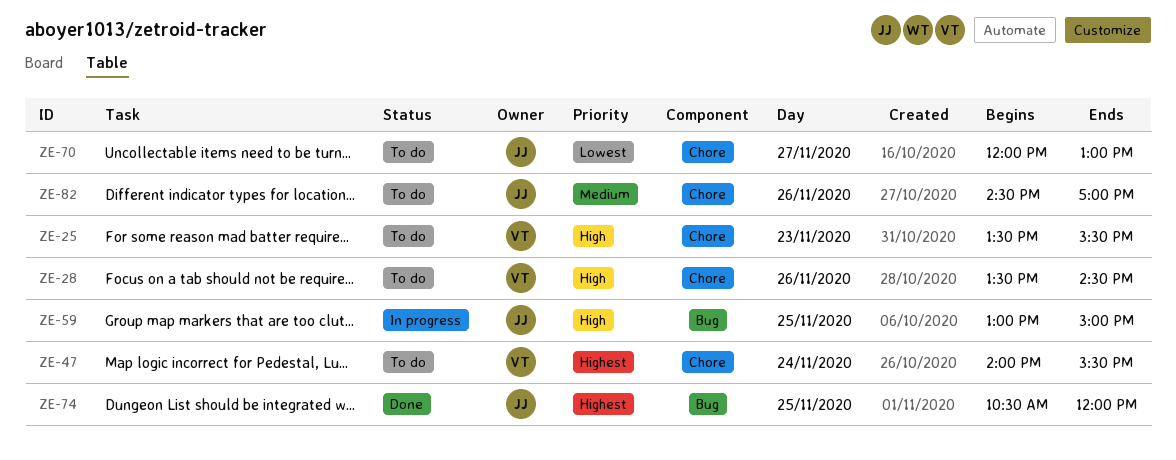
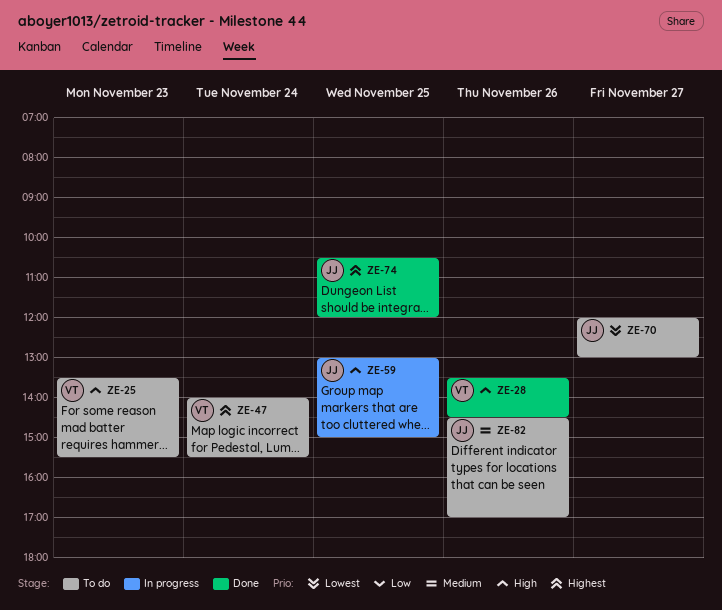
ZE-28, status: To do -> Done

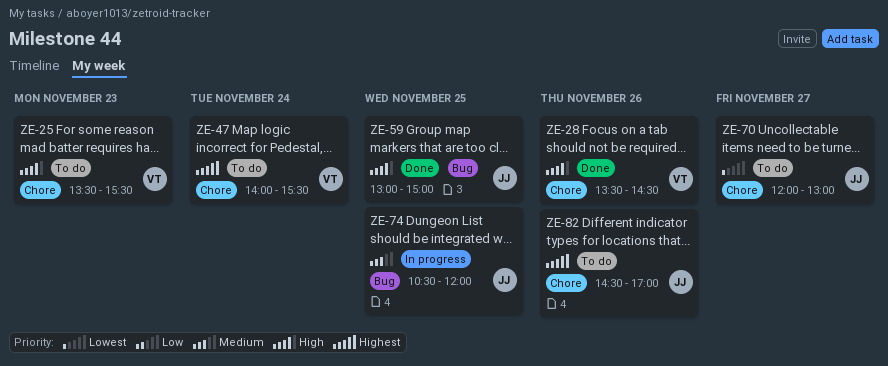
ZE-59, status: In progress -> Done
ZE-74, status: Done -> In progress
ZE-74, priority: Highest -> Medium
ZE-82, priority: Medium -> Highest

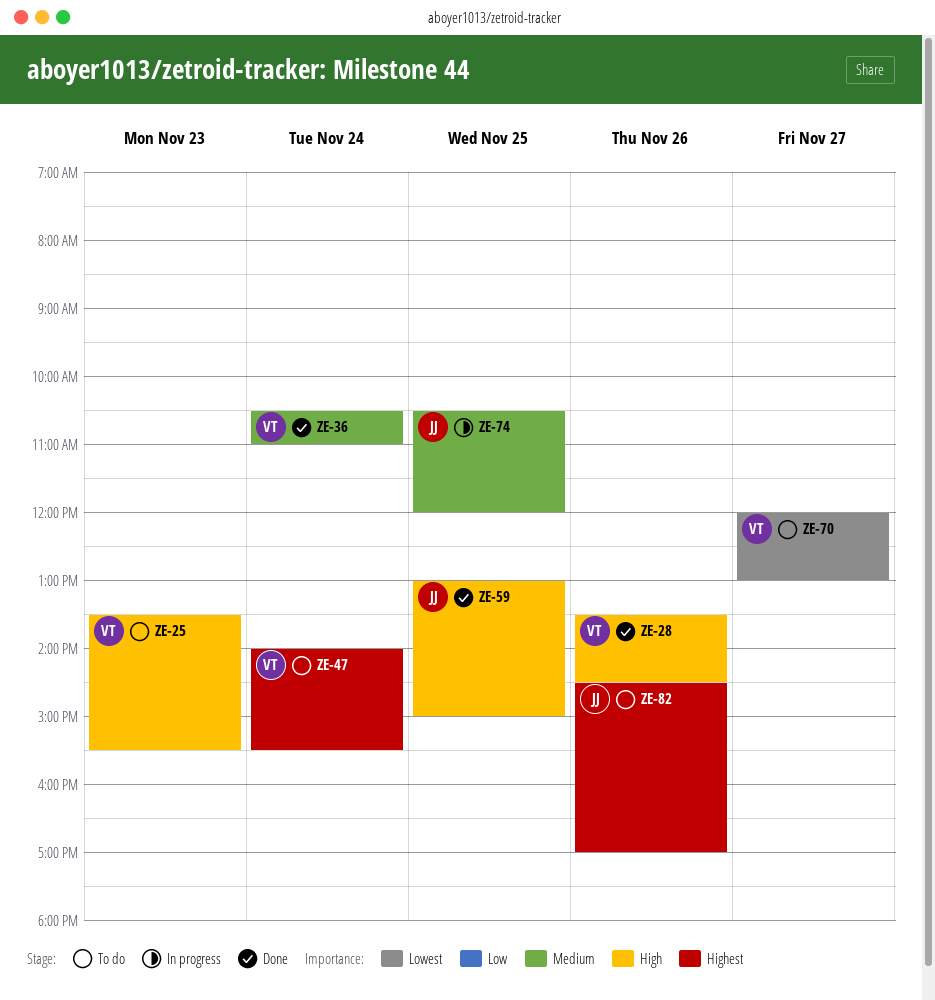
ZE-36: none -> present
ZE-70, owner: JJ -> VT

